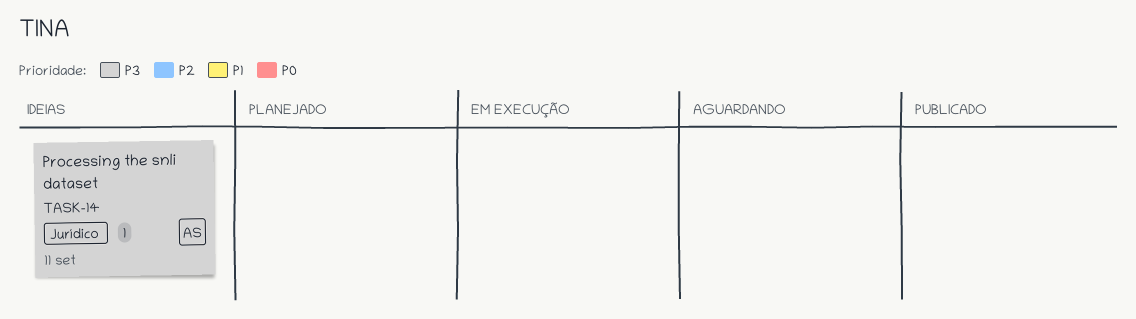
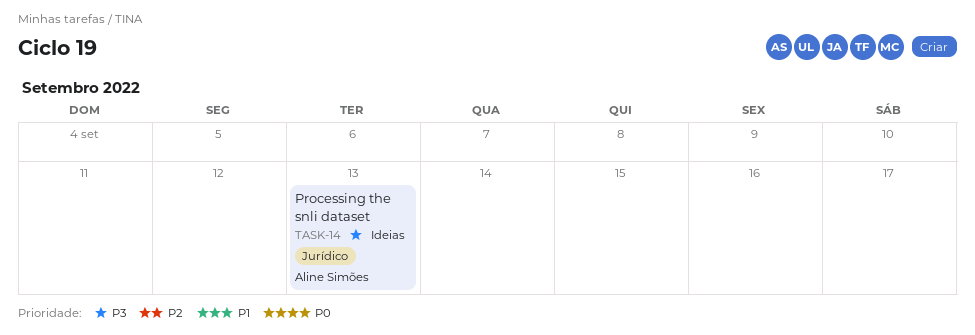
TASK-14, due: Sep 11 -> Sep 13

